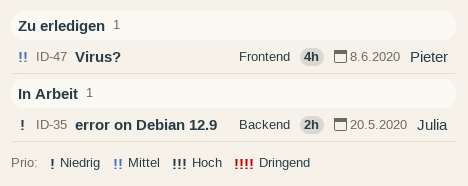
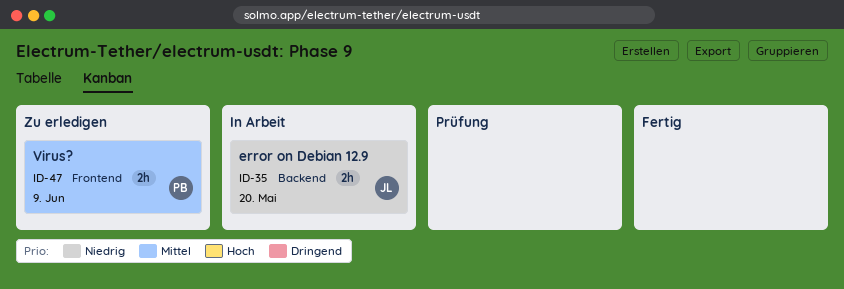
ID-47, estimate: 4h -> 2h
ID-47, due: Jun 8 -> Jun 9

